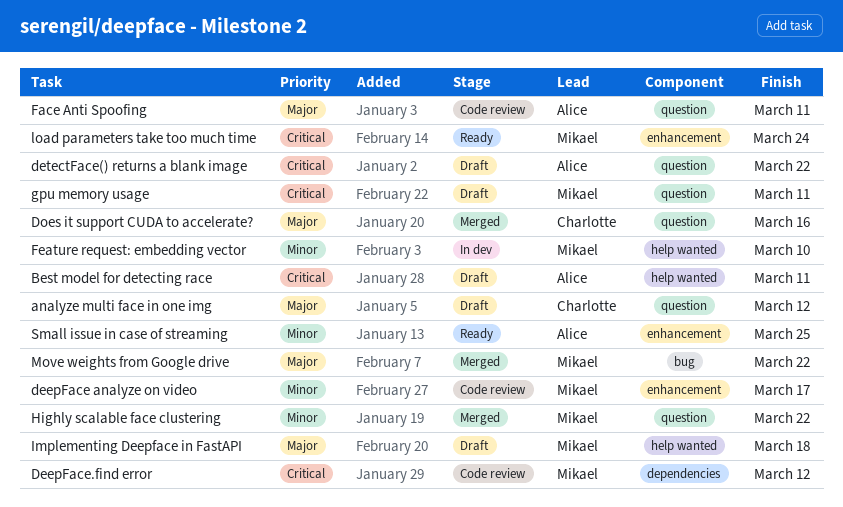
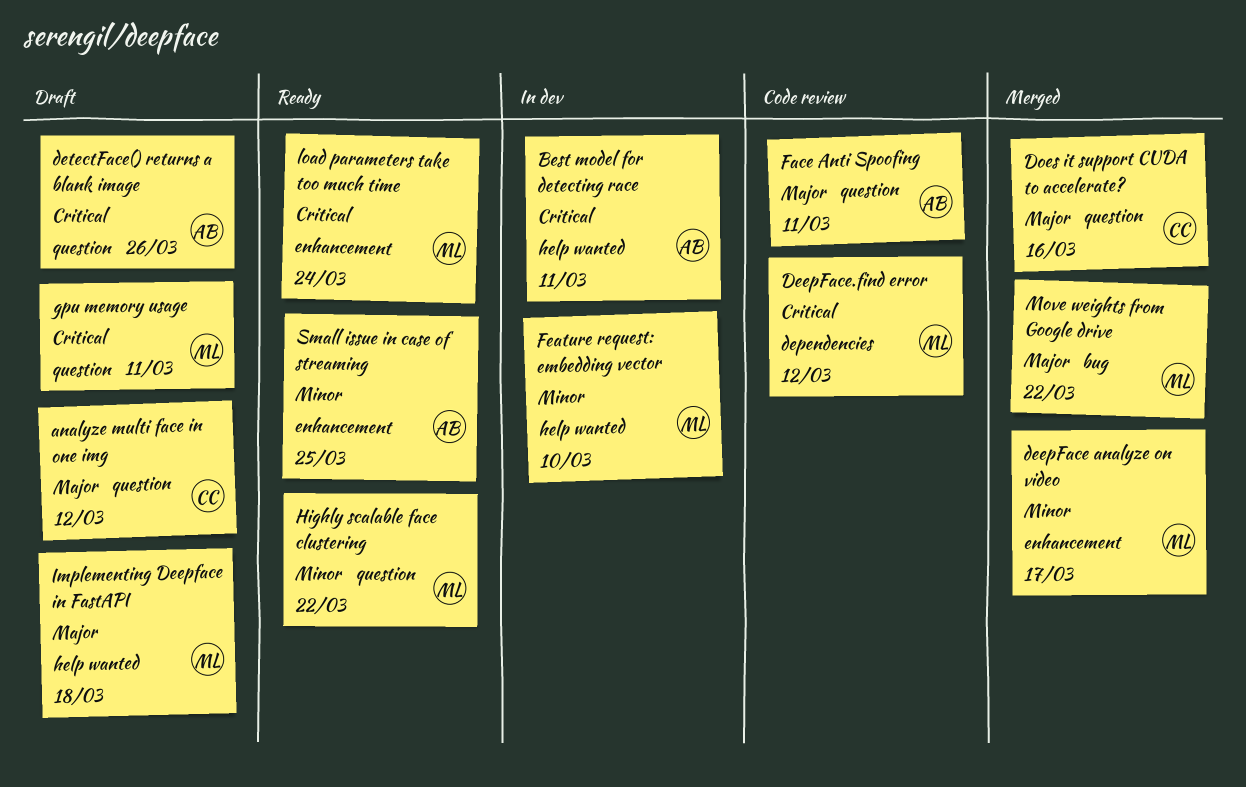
Best model for detecting race, status: Draft -> In dev
deepFace analyze on video, status: Code review -> Merged
detectFace() returns a blank image, due: Mar 22 -> Mar 26
Highly scalable face clustering, status: Merged -> Ready

